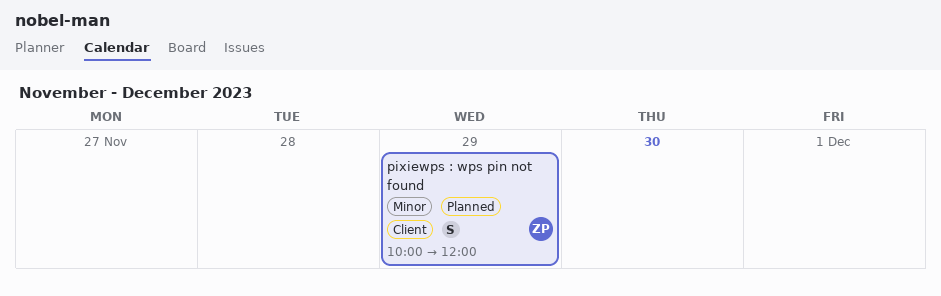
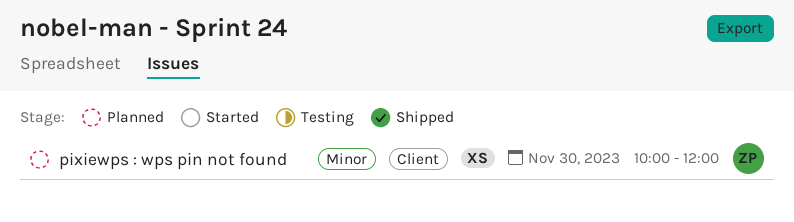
pixiewps : wps pin not found, estimate: S -> XS
pixiewps : wps pin not found, day: Nov 29 -> Nov 30

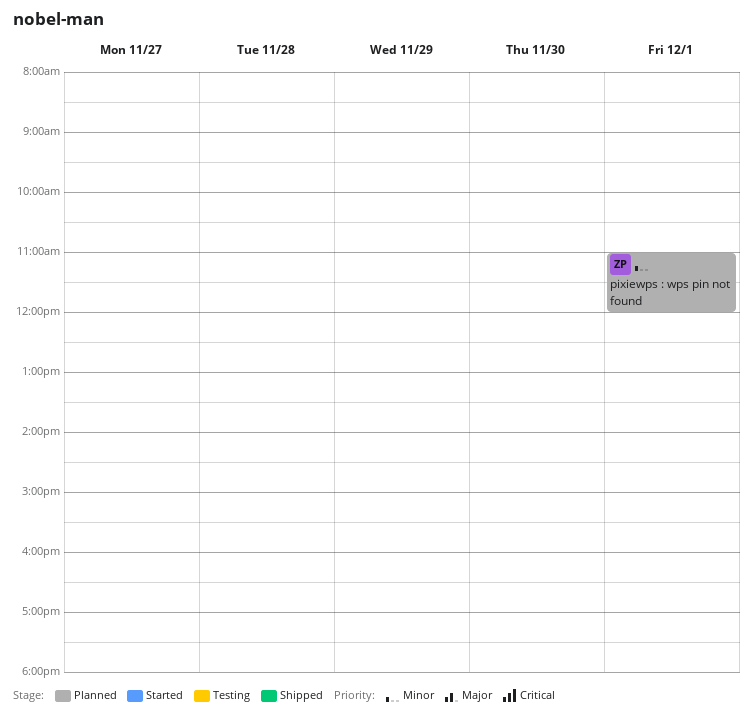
pixiewps : wps pin not found, day: Nov 30 -> Dec 1
pixiewps : wps pin not found, begins: 10:00 -> 11:00

